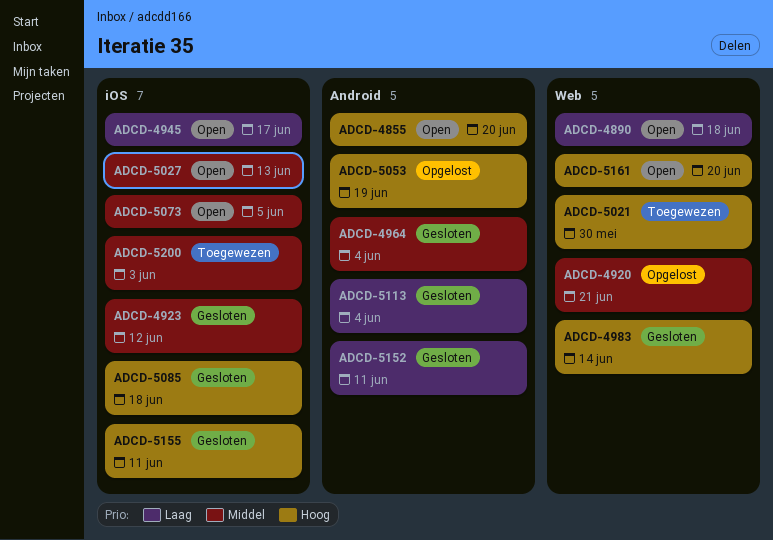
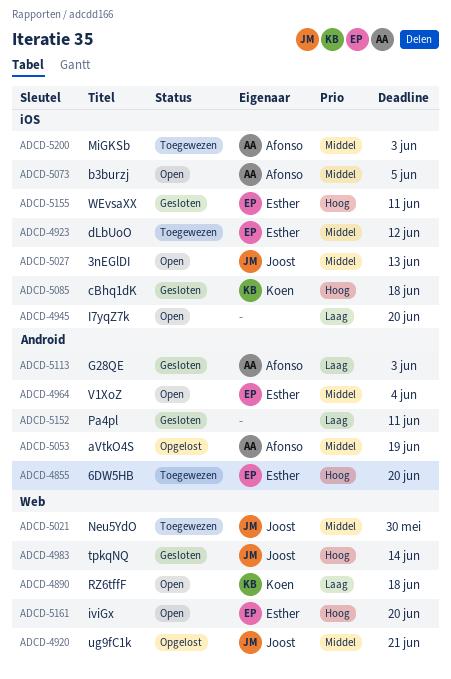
ADCD-4855, status: Open -> Toegewezen
ADCD-4923, status: Gesloten -> Toegewezen
ADCD-4945, due: Jun 17 -> Jun 20
ADCD-4964, status: Gesloten -> Open
ADCD-5021, priority: Hoog -> Middel
ADCD-5053, priority: Hoog -> Middel
ADCD-5113, due: Jun 4 -> Jun 3

